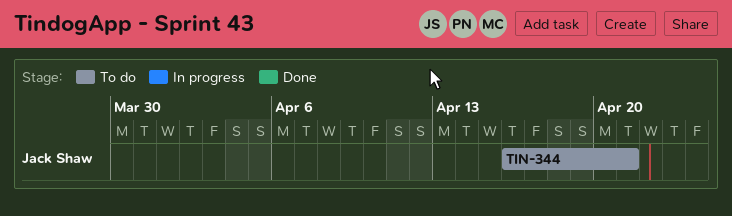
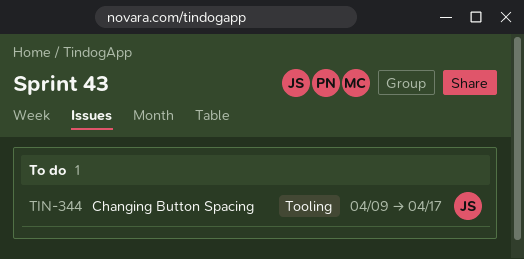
TIN-344, start: Apr 16 -> Apr 9
TIN-344, due: Apr 21 -> Apr 17

